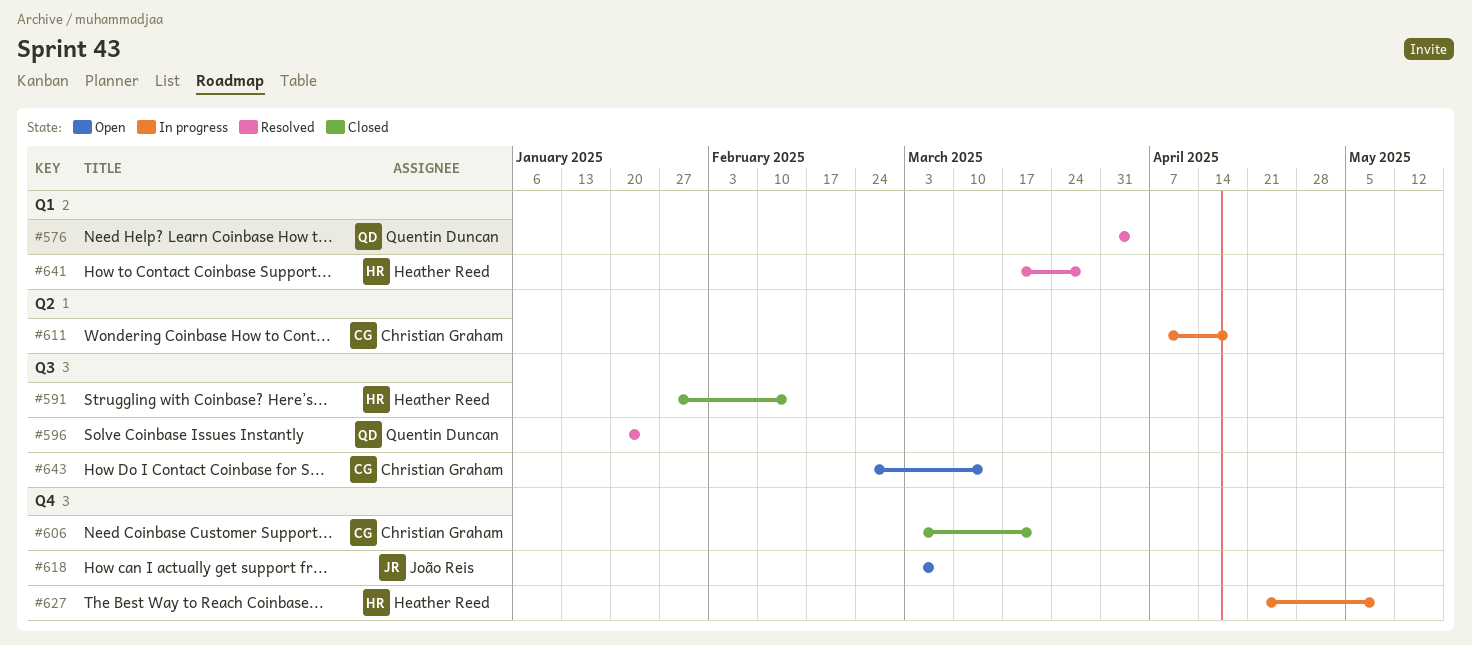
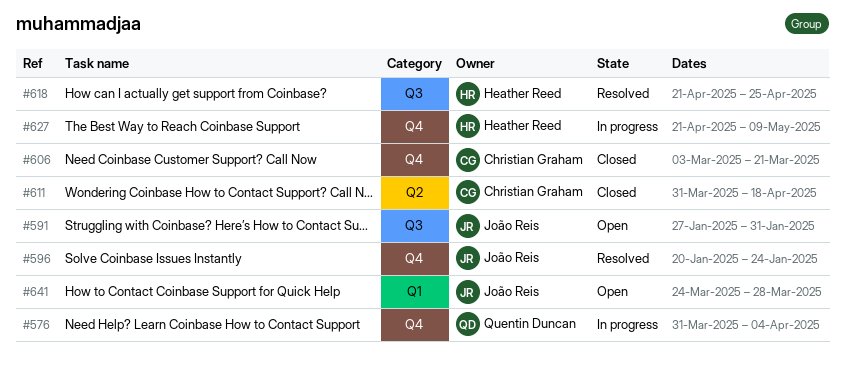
#576, status: Resolved -> In progress
#576, label: Q1 -> Q4
#591, status: Closed -> Open
#591, owner: Heather Reed -> João Reis
#591, due: Feb 14 -> Jan 31
#596, owner: Quentin Duncan -> João Reis
#596, label: Q3 -> Q4
#611, status: In progress -> Closed
#611, start: Apr 7 -> Mar 31
#618, status: Open -> Resolved
#618, owner: João Reis -> Heather Reed
#618, label: Q4 -> Q3
#618, start: Mar 3 -> Apr 21
#618, due: Mar 7 -> Apr 25
#641, status: Resolved -> Open
#641, owner: Heather Reed -> João Reis
#641, start: Mar 17 -> Mar 24
#643: present -> none

